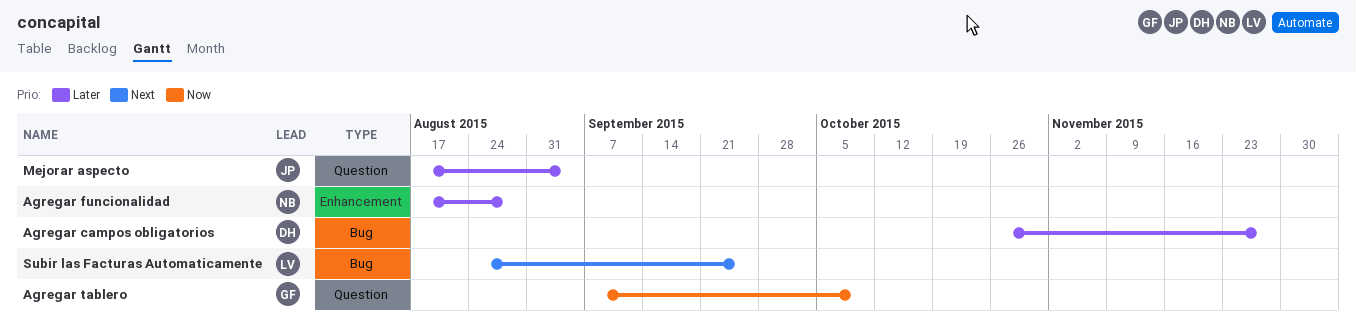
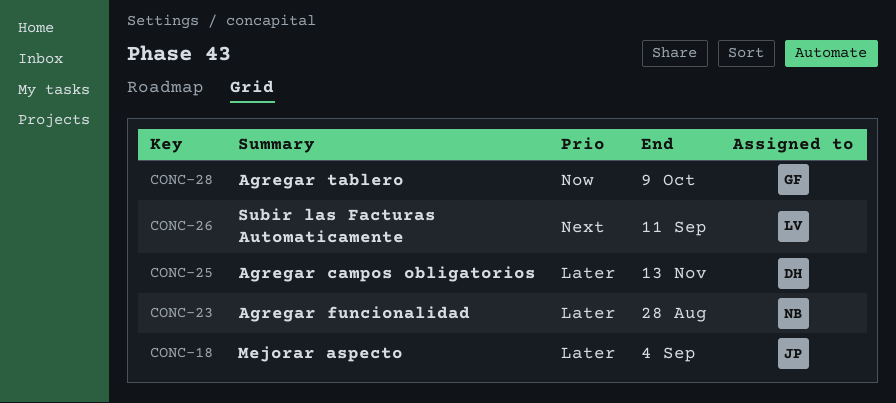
Agregar campos obligatorios, due: Nov 27 -> Nov 13
Subir las Facturas Automaticamente, due: Sep 25 -> Sep 11

